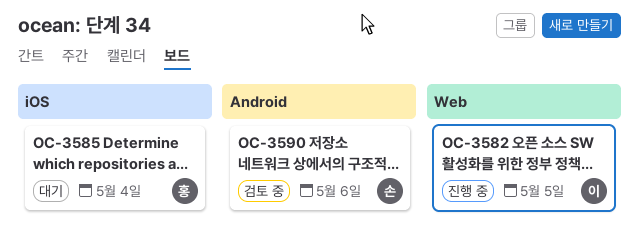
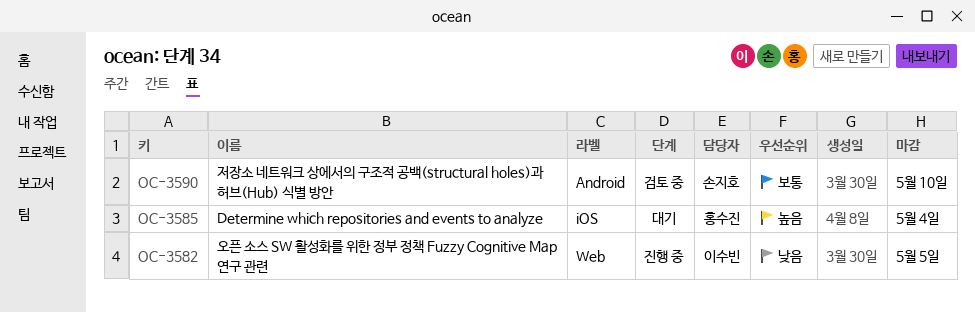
OC-3590, due: May 6 -> May 10

